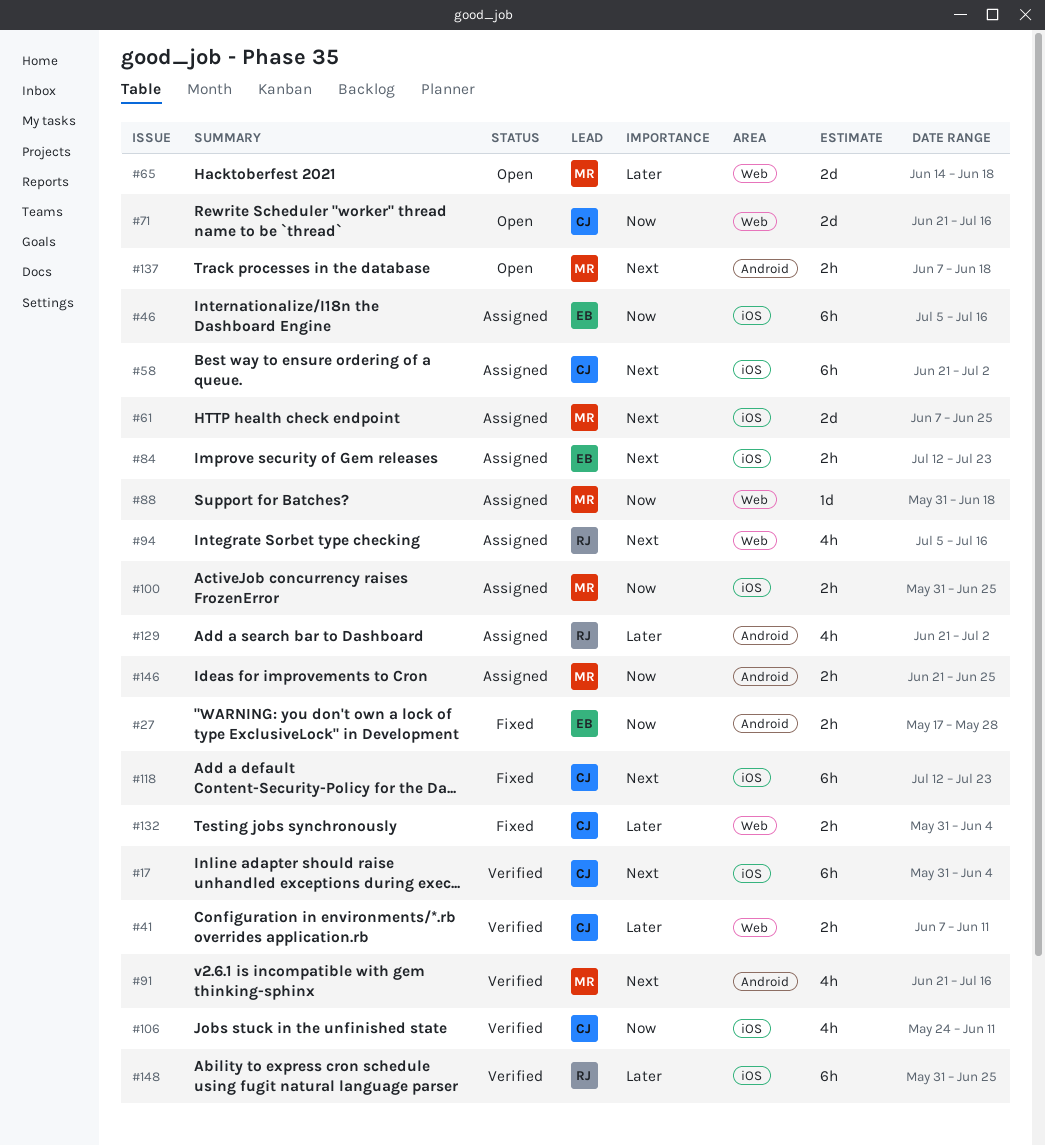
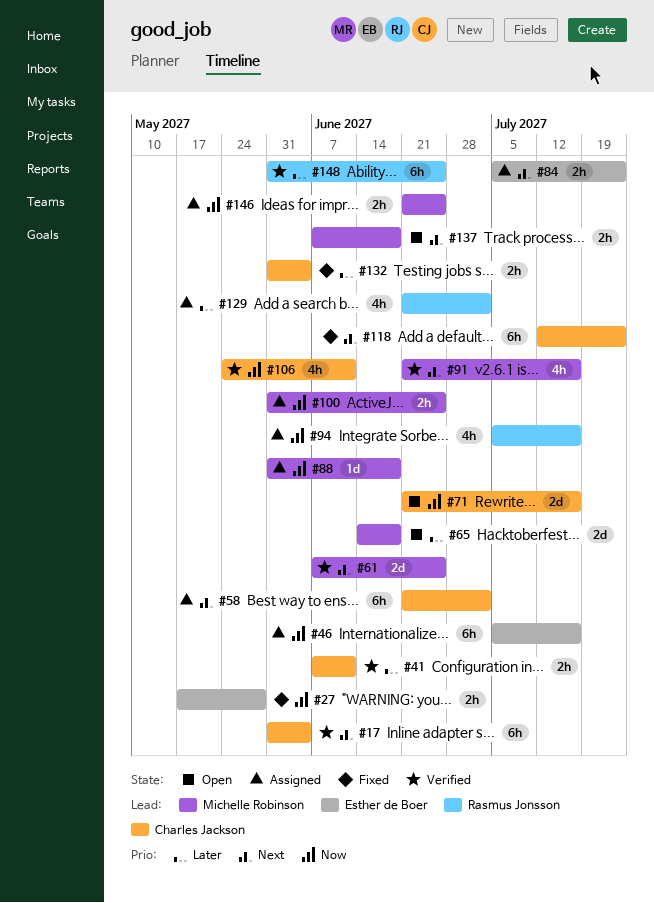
#61, status: Assigned -> Verified
#84, start: Jul 12 -> Jul 5
#94, priority: Next -> Now

